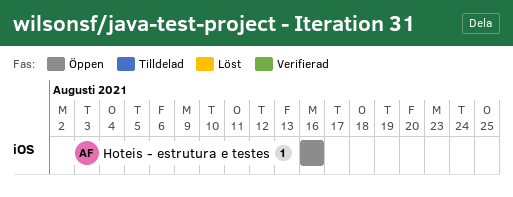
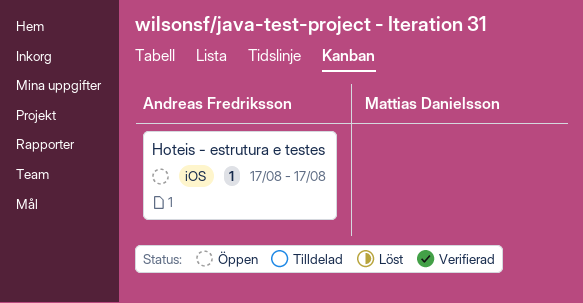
Hoteis - estrutura e testes, start: Aug 16 -> Aug 17
Hoteis - estrutura e testes, due: Aug 16 -> Aug 17

